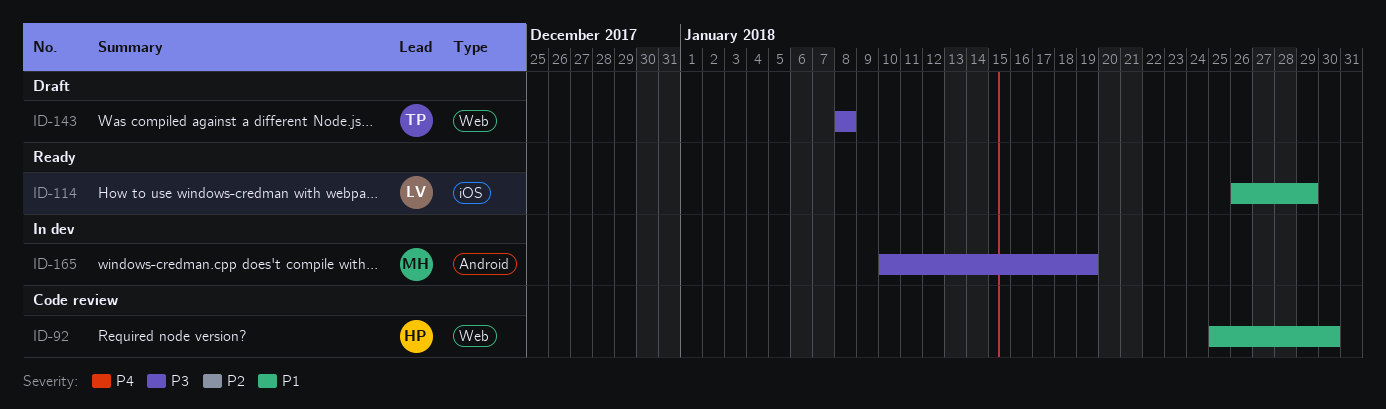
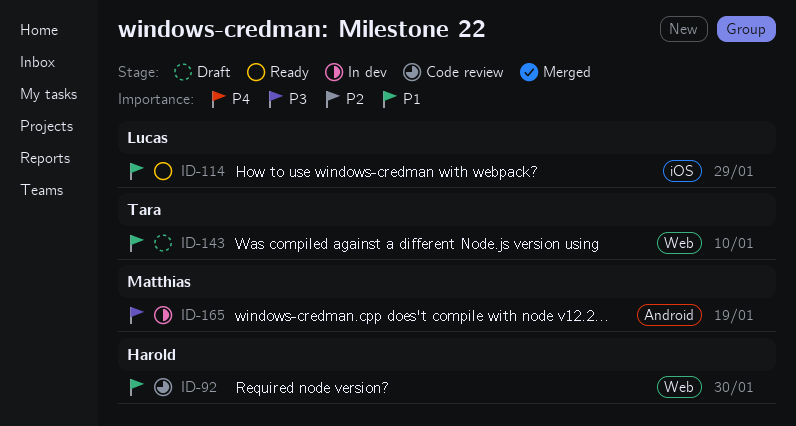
ID-143, priority: P3 -> P1
ID-143, due: Jan 8 -> Jan 10

